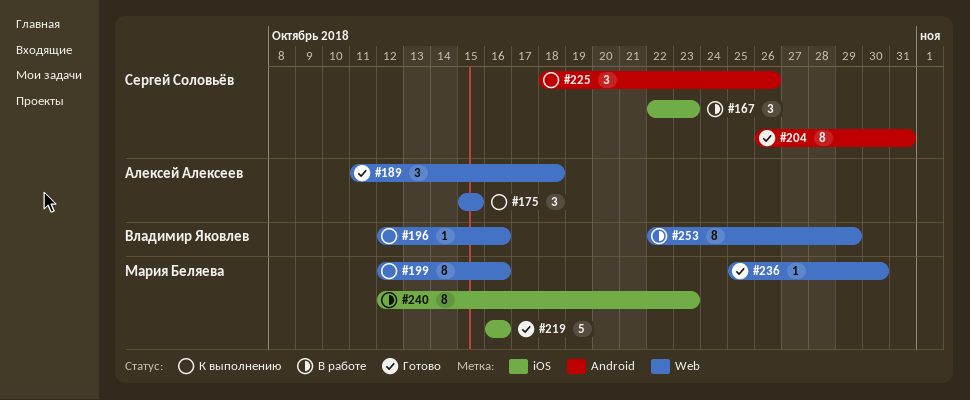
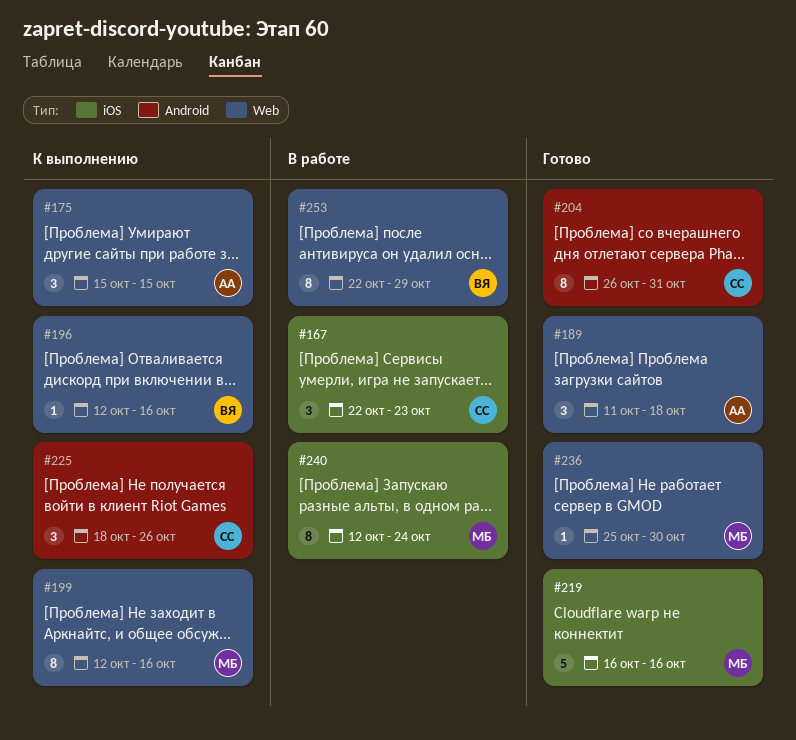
#240, due: Oct 23 -> Oct 24

